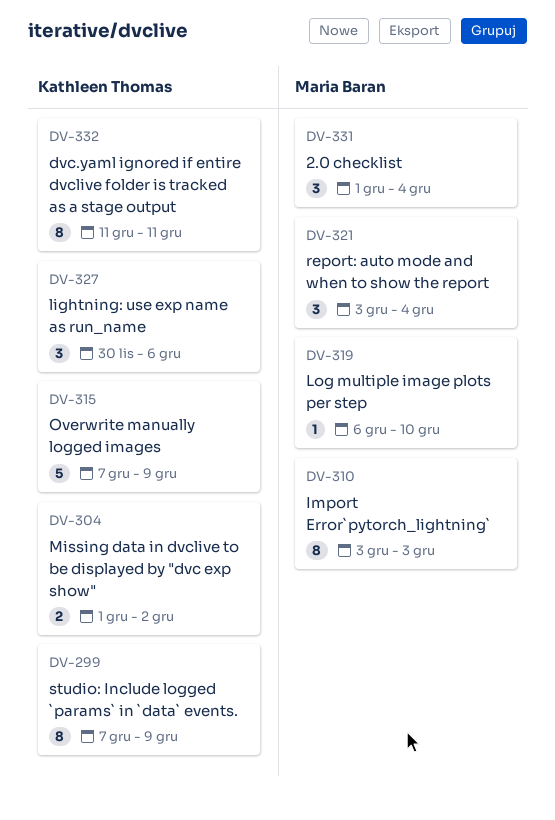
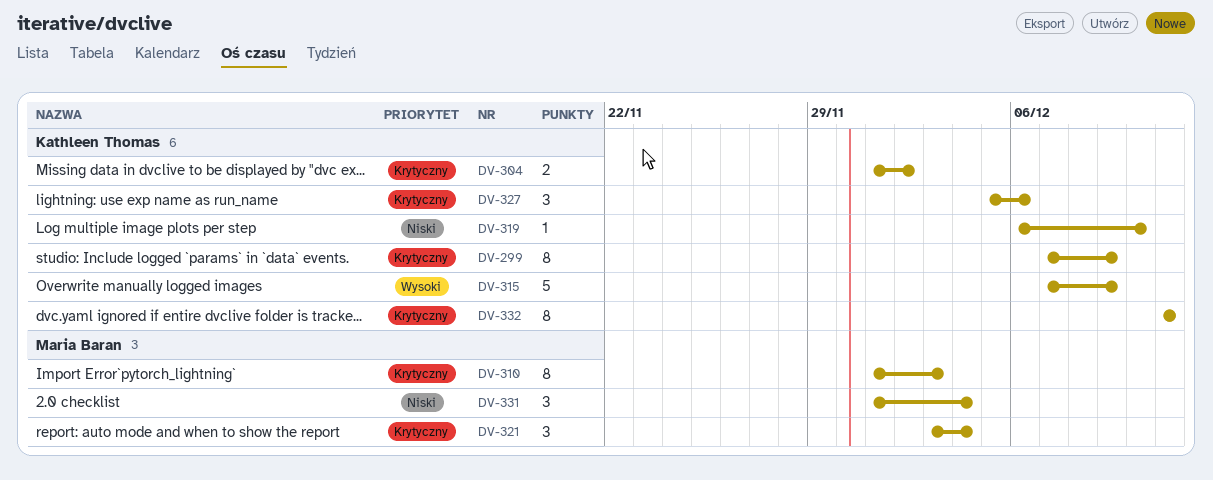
DV-310, start: Dec 3 -> Dec 1
DV-319, owner: Maria Baran -> Kathleen Thomas
DV-327, start: Nov 30 -> Dec 5

